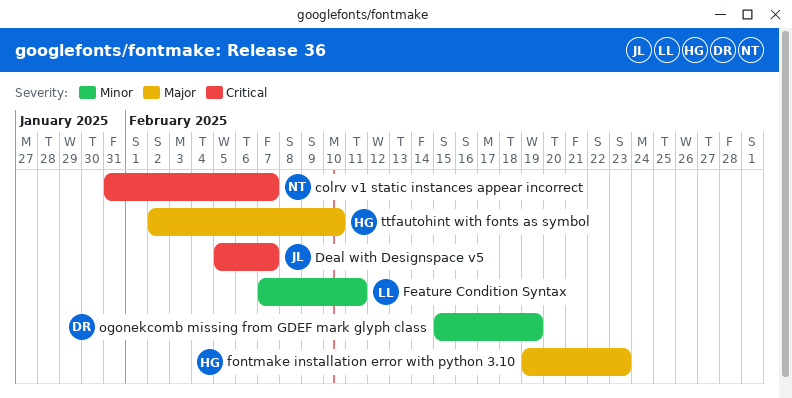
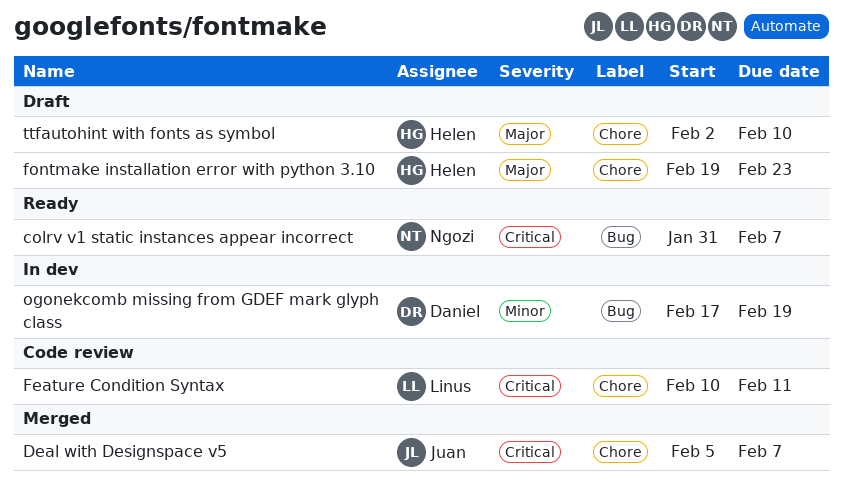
Feature Condition Syntax, priority: Minor -> Critical
Feature Condition Syntax, start: Feb 7 -> Feb 10
ogonekcomb missing from GDEF mark glyph class, start: Feb 15 -> Feb 17

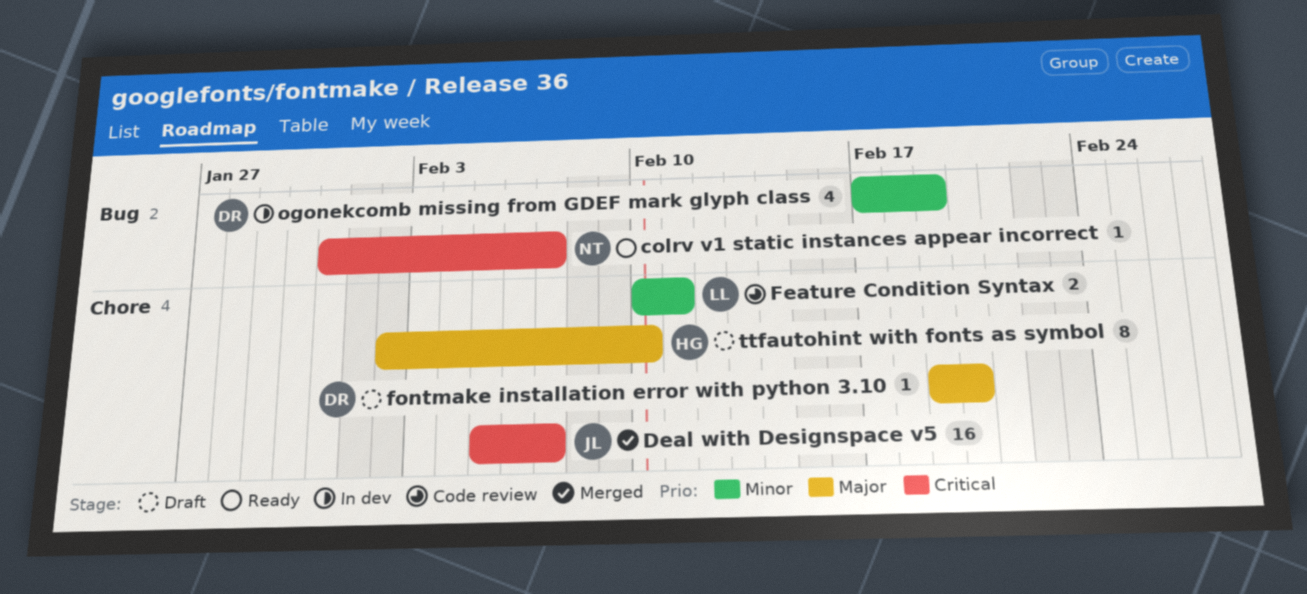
Feature Condition Syntax, priority: Critical -> Minor
fontmake installation error with python 3.10, owner: Helen -> Daniel
fontmake installation error with python 3.10, due: Feb 23 -> Feb 20

